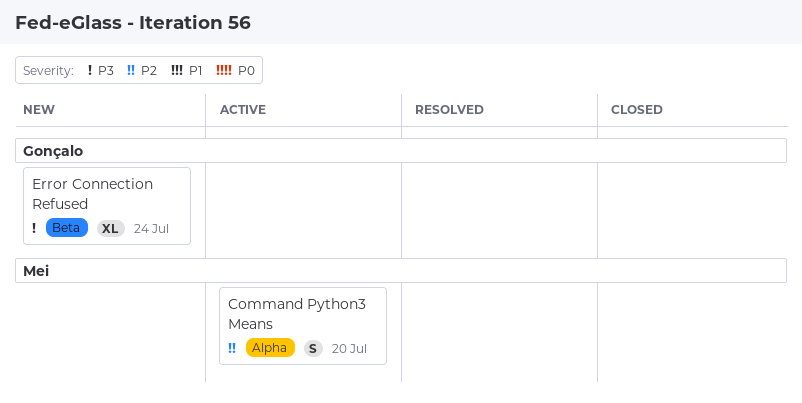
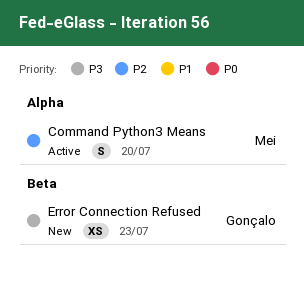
Error Connection Refused, estimate: XL -> XS
Error Connection Refused, due: Jul 24 -> Jul 23

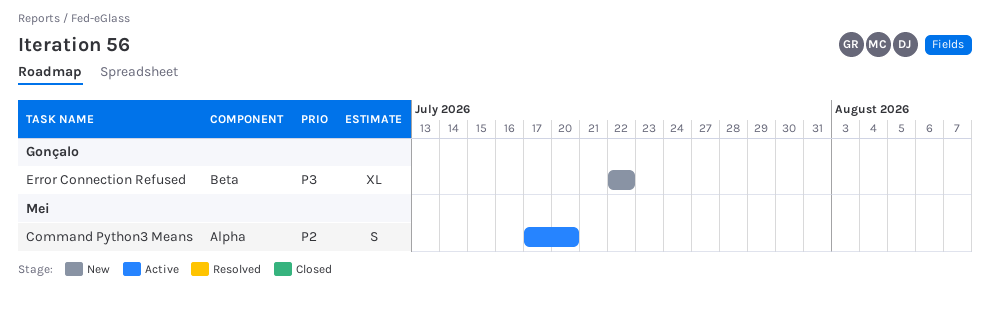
Error Connection Refused, estimate: XS -> XL
Error Connection Refused, due: Jul 23 -> Jul 22

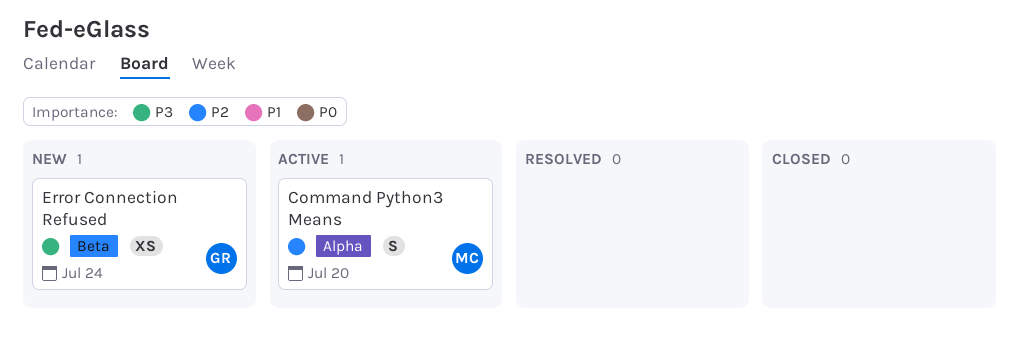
Error Connection Refused, estimate: XL -> XS
Error Connection Refused, due: Jul 22 -> Jul 24

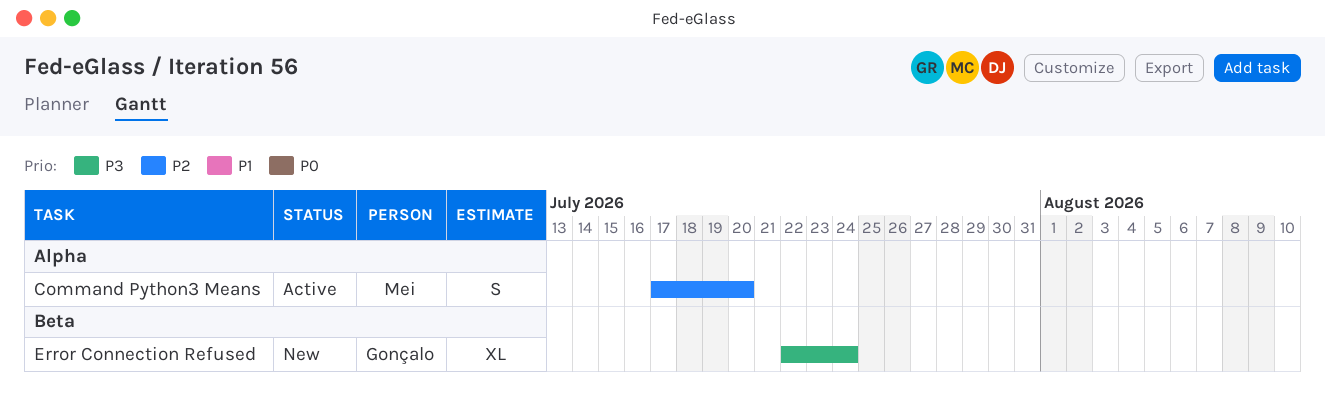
Error Connection Refused, estimate: XS -> XL

